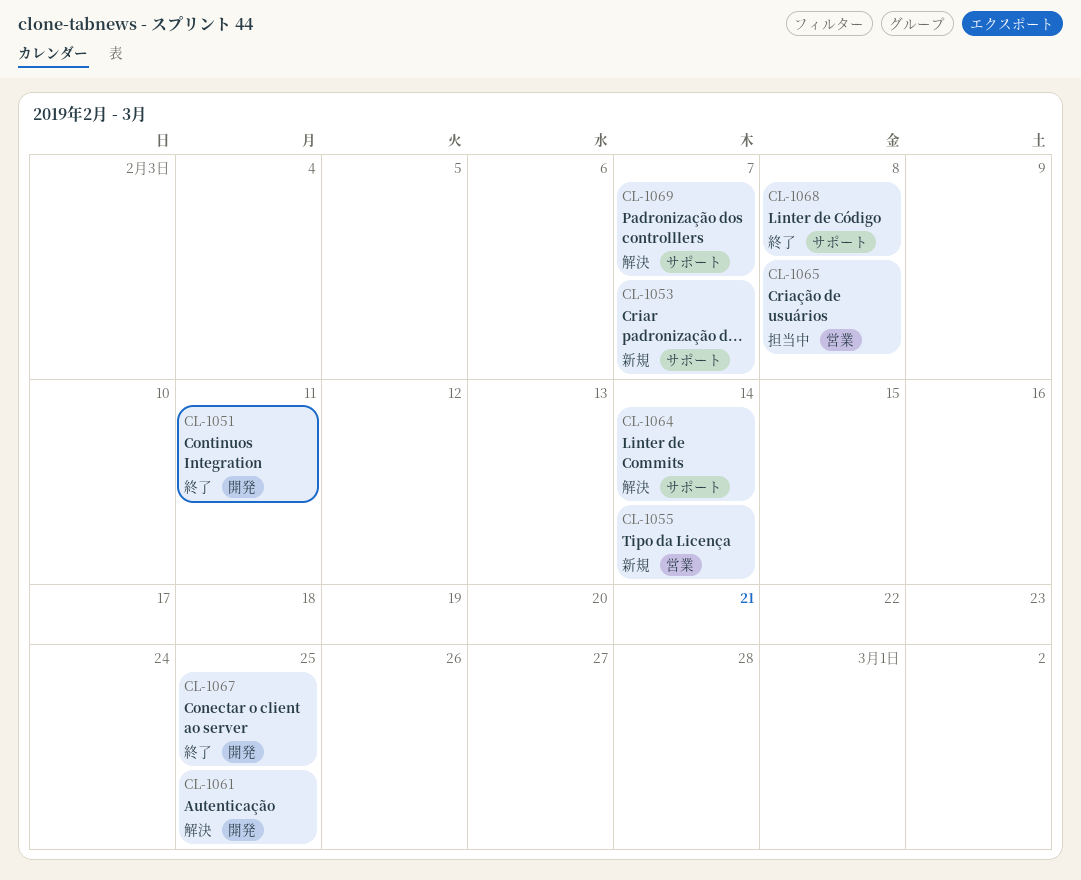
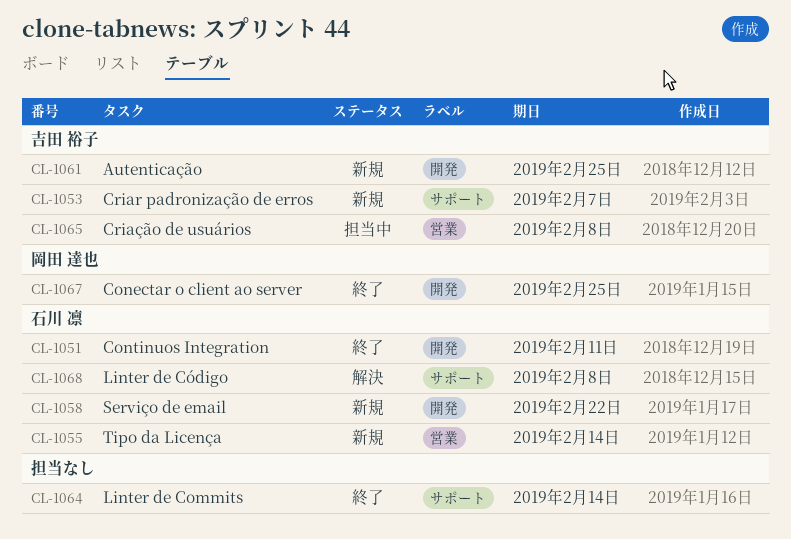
CL-1058: none -> present
CL-1061, status: 解決 -> 新規
CL-1064, status: 解決 -> 終了
CL-1068, status: 終了 -> 解決
CL-1069: present -> none

